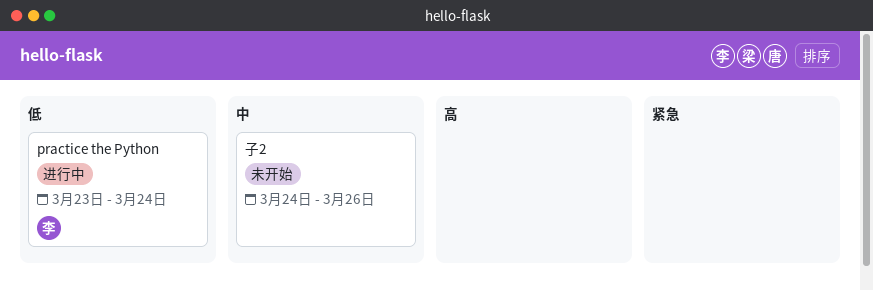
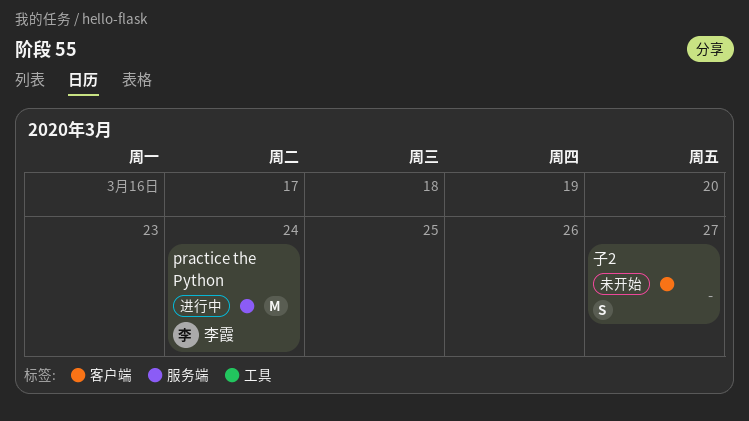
子2, due: Mar 26 -> Mar 27

